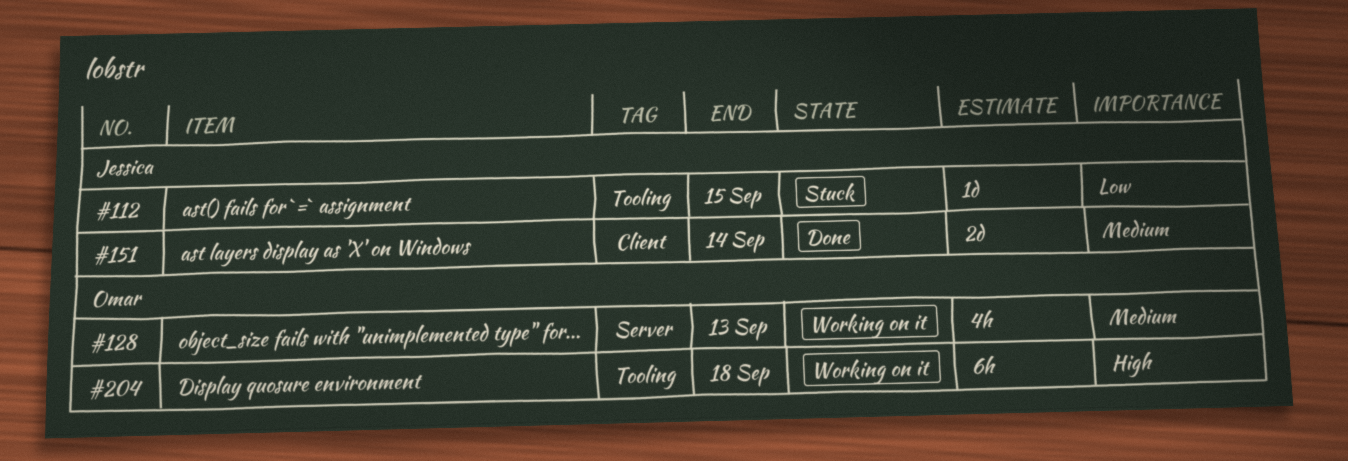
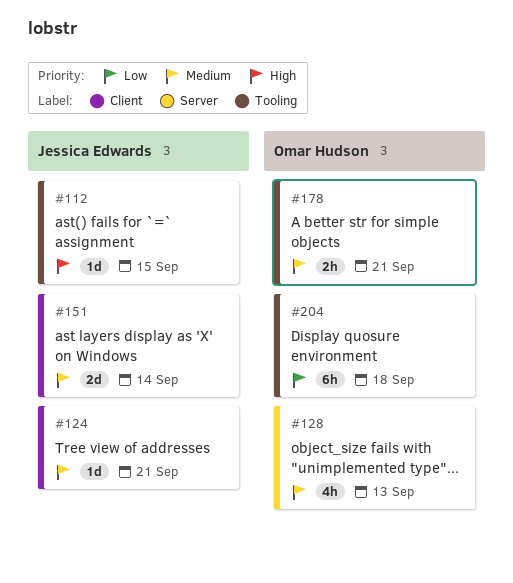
#112, priority: Low -> High
#124: none -> present
#178: none -> present
#204, priority: High -> Low

